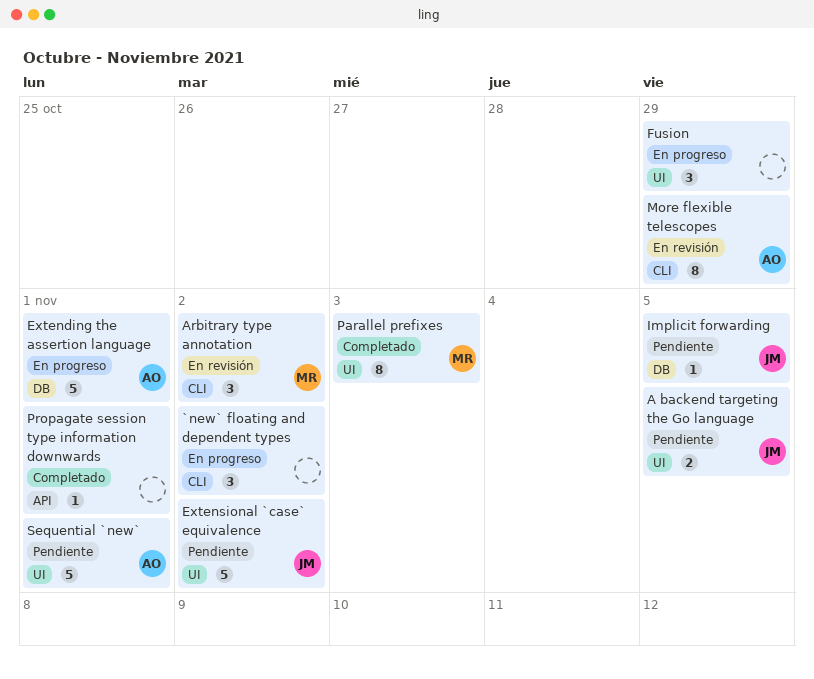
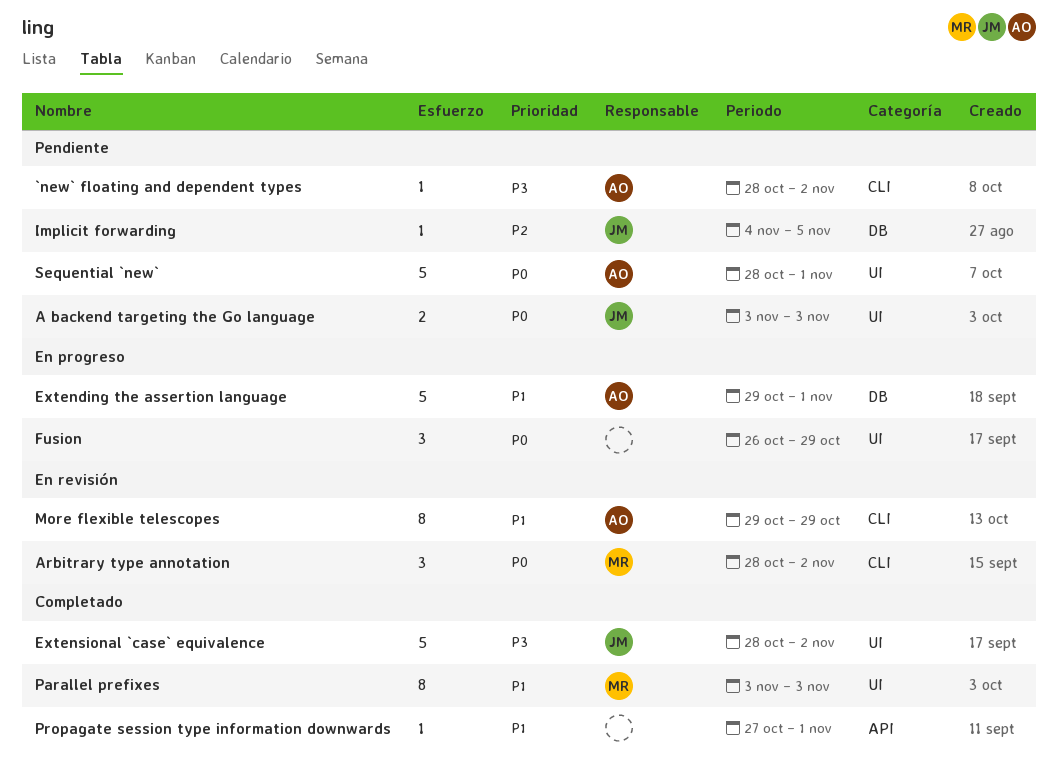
`new` floating and dependent types, status: En progreso -> Pendiente
`new` floating and dependent types, owner: none -> AO
`new` floating and dependent types, estimate: 3 -> 1
A backend targeting the Go language, due: Nov 5 -> Nov 3
Extensional `case` equivalence, status: Pendiente -> Completado

